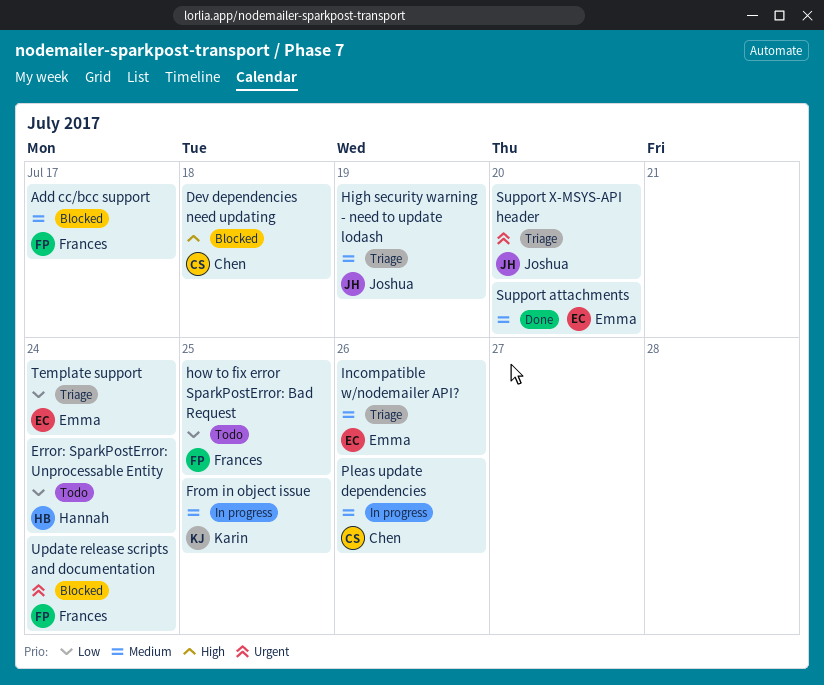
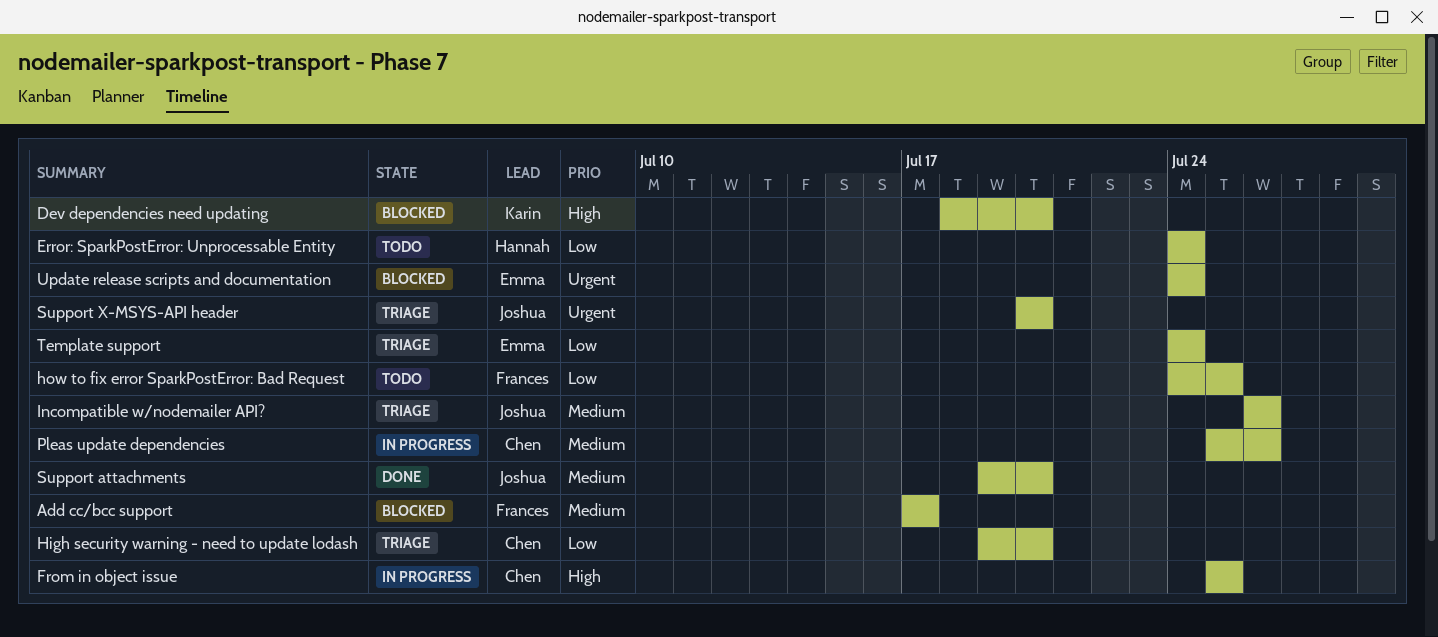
Dev dependencies need updating, owner: Chen -> Karin
Dev dependencies need updating, due: Jul 18 -> Jul 20
From in object issue, owner: Karin -> Chen
From in object issue, priority: Medium -> High
High security warning - need to update lodash, owner: Joshua -> Chen
High security warning - need to update lodash, priority: Medium -> Low
High security warning - need to update lodash, due: Jul 19 -> Jul 20
Incompatible w/nodemailer API?, owner: Emma -> Joshua
Support attachments, owner: Emma -> Joshua
Update release scripts and documentation, owner: Frances -> Emma

